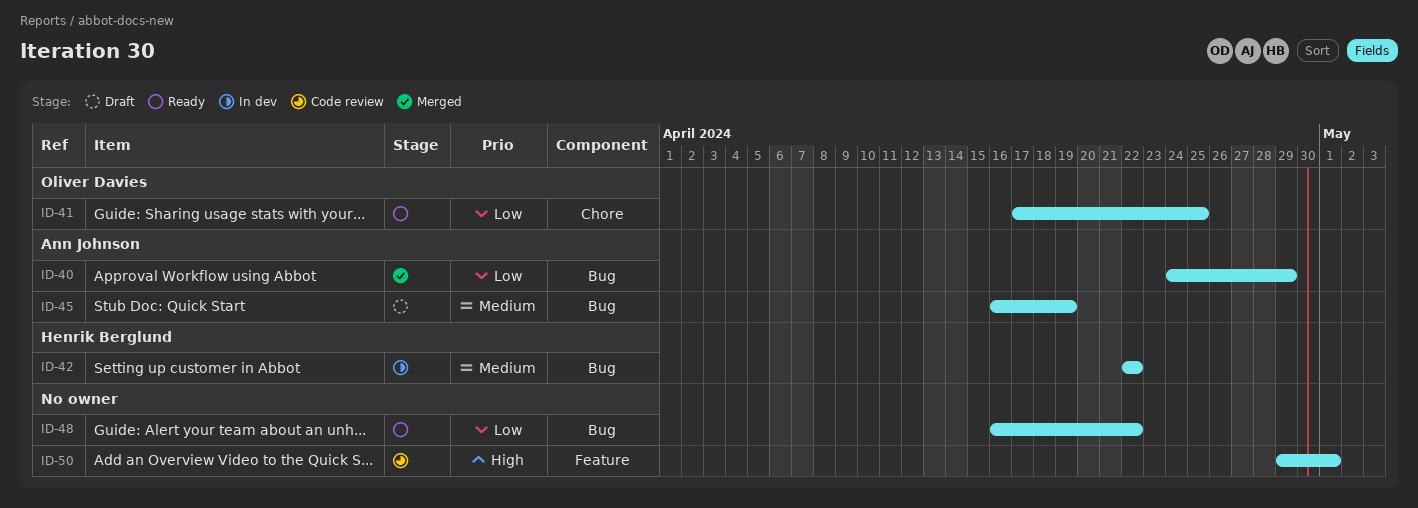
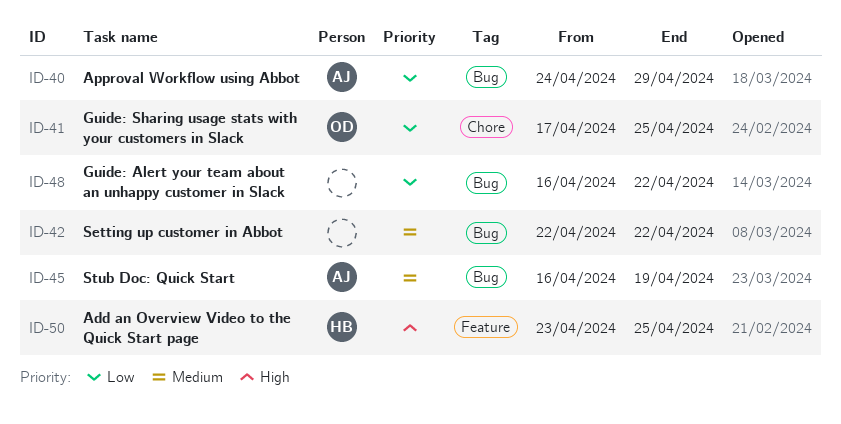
ID-42, owner: Henrik Berglund -> none
ID-50, owner: none -> Henrik Berglund
ID-50, start: Apr 29 -> Apr 23
ID-50, due: May 1 -> Apr 25

